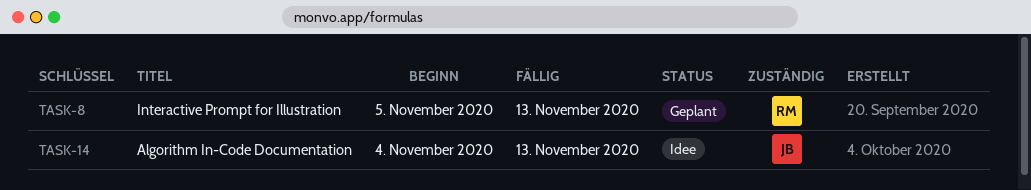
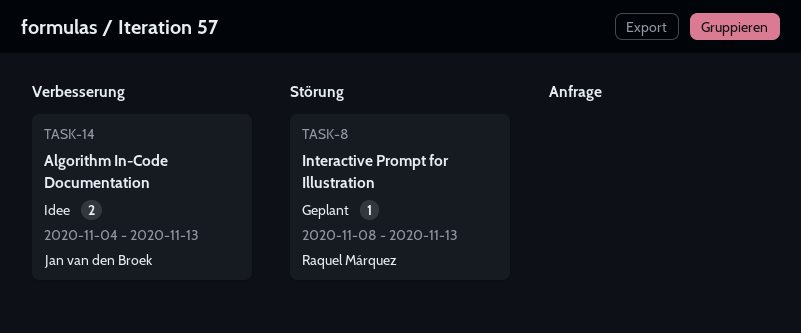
TASK-8, start: Nov 5 -> Nov 8

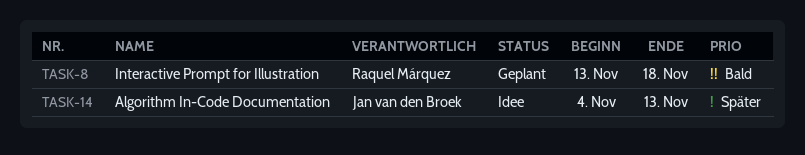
TASK-8, start: Nov 8 -> Nov 13
TASK-8, due: Nov 13 -> Nov 18

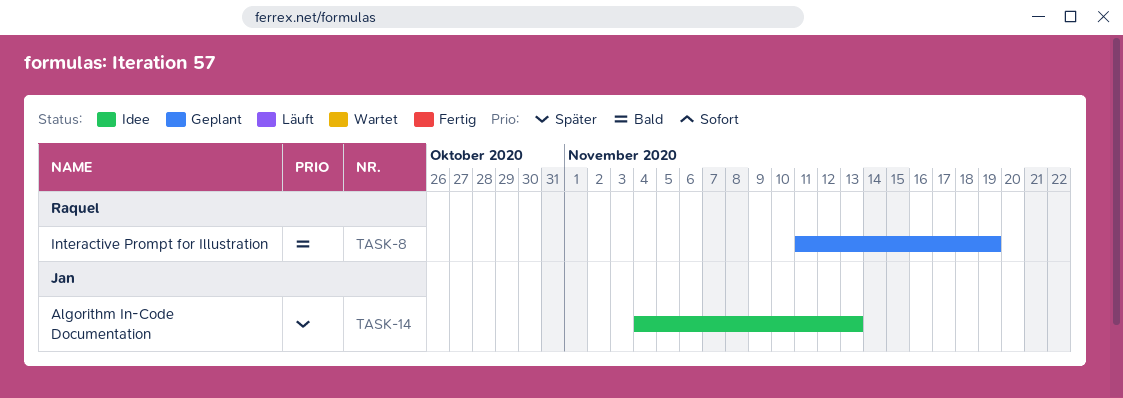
TASK-8, start: Nov 13 -> Nov 11
TASK-8, due: Nov 18 -> Nov 19

